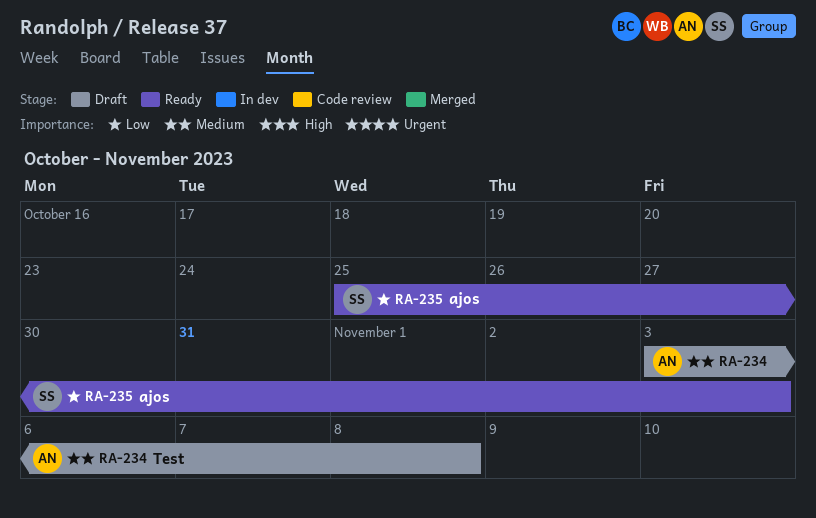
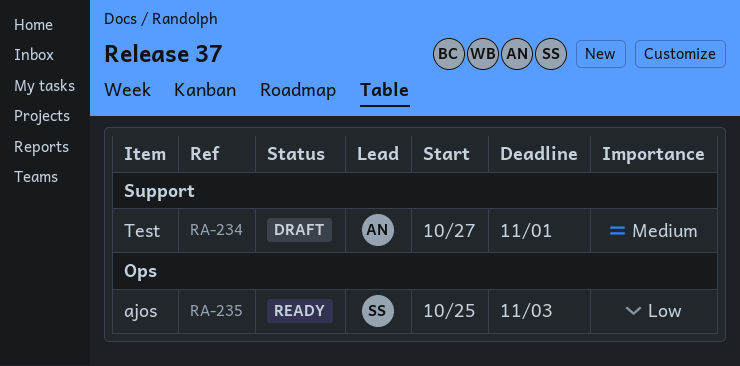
RA-234, start: Nov 3 -> Oct 27
RA-234, due: Nov 8 -> Nov 1

